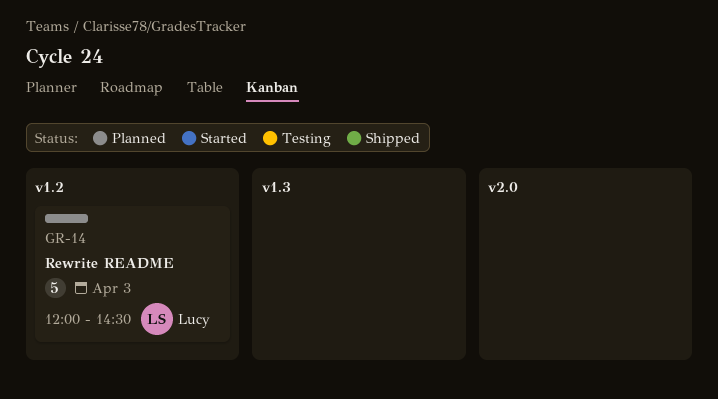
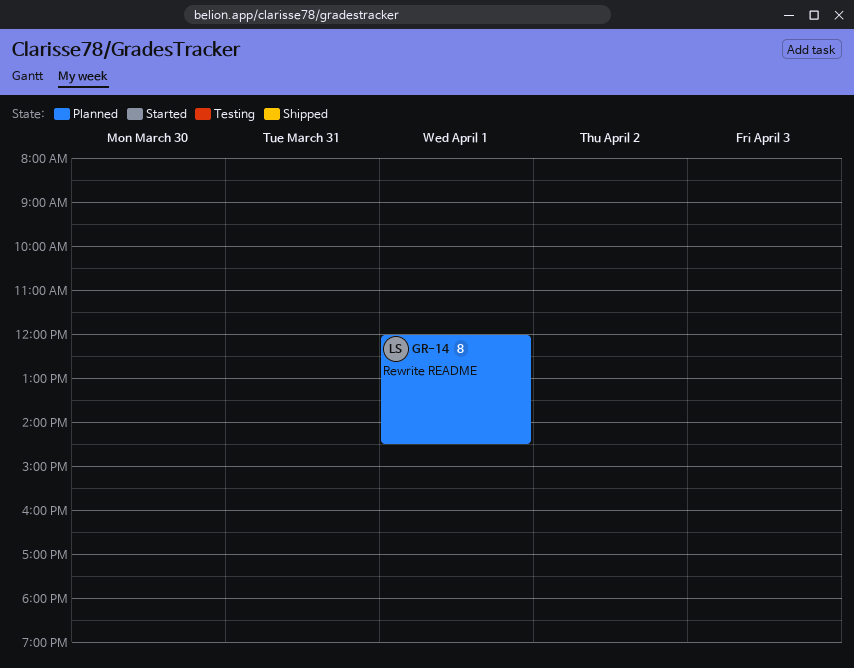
GR-14, estimate: 5 -> 8
GR-14, day: Apr 3 -> Apr 1

